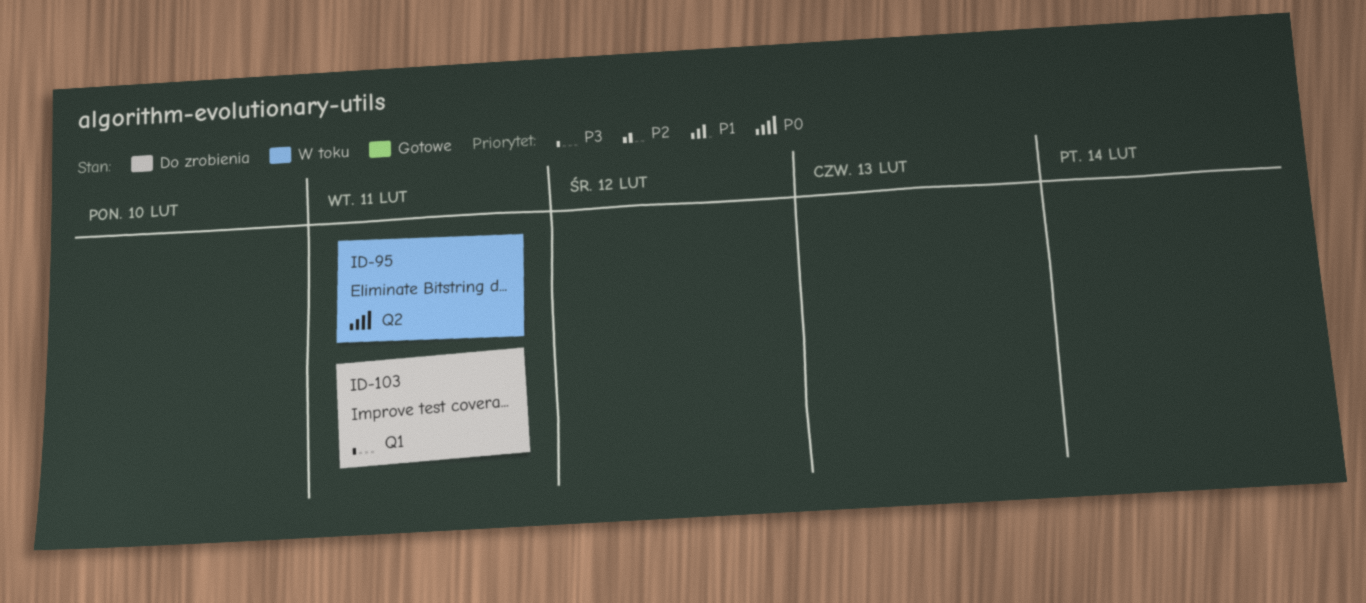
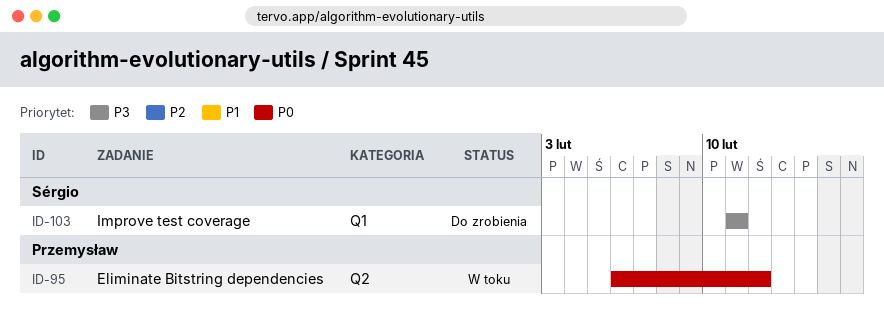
ID-95, due: Feb 11 -> Feb 12

